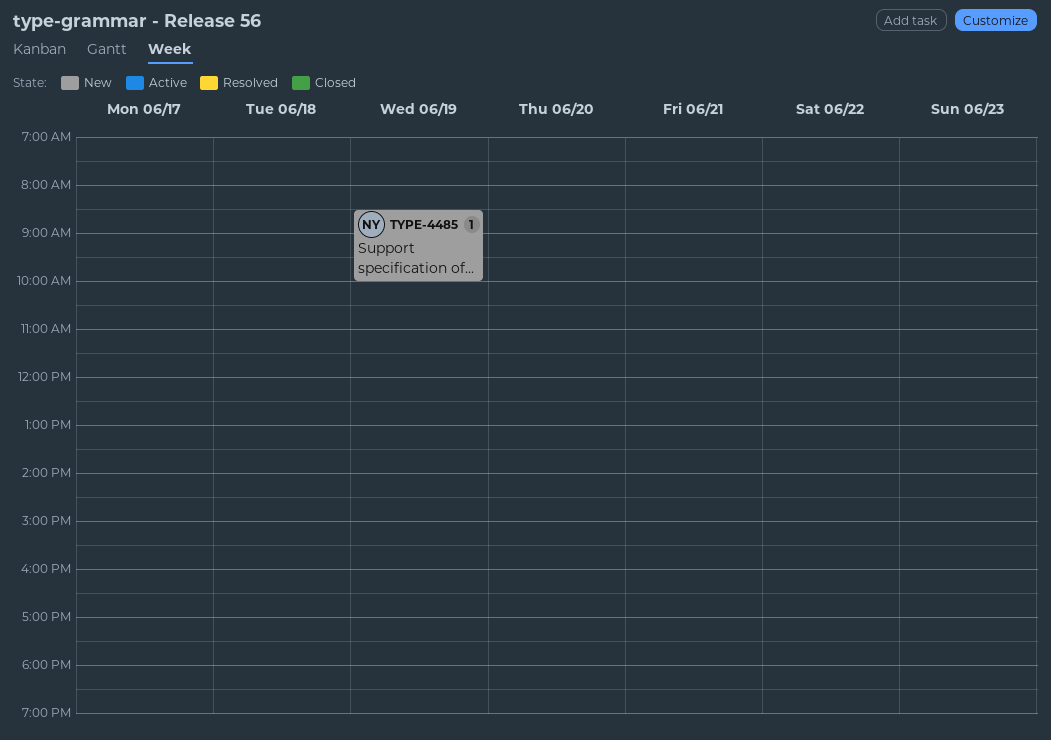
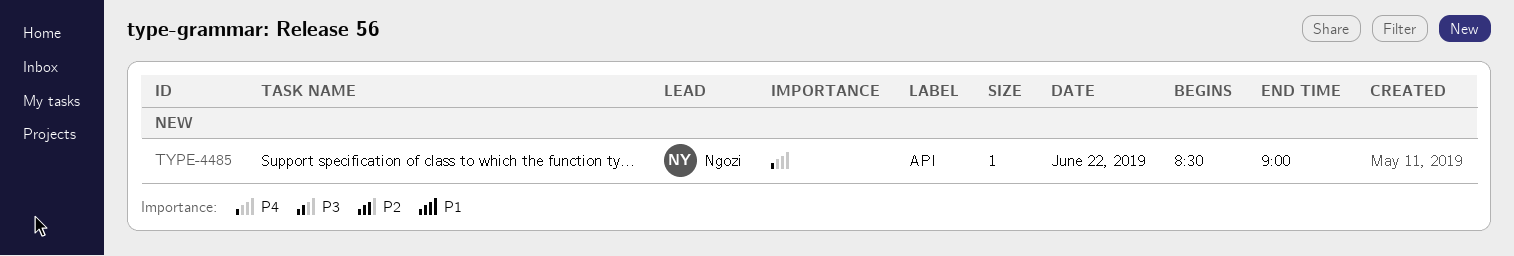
TYPE-4485, day: Jun 19 -> Jun 22
TYPE-4485, ends: 10:00 -> 09:00

